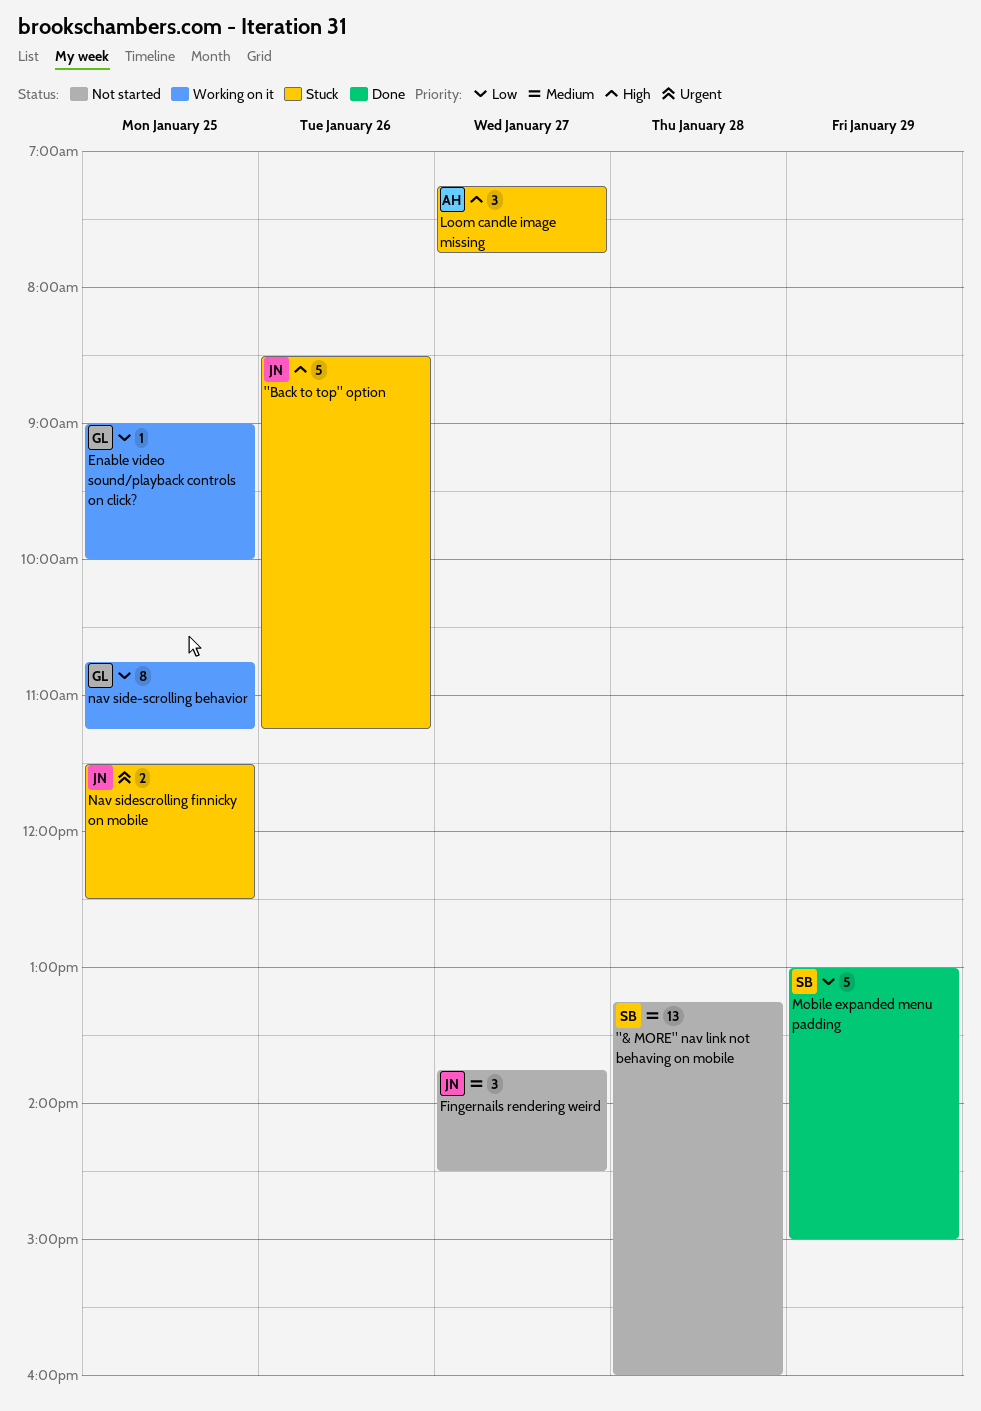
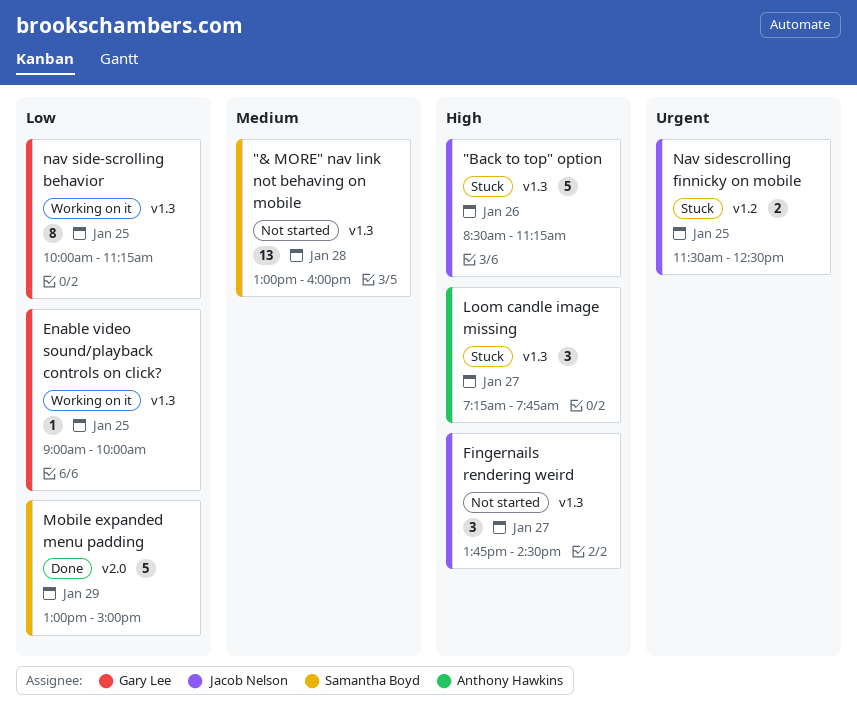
"& MORE" nav link not behaving on mobile, begins: 13:15 -> 13:00
Fingernails rendering weird, priority: Medium -> High
nav side-scrolling behavior, begins: 10:45 -> 10:00

